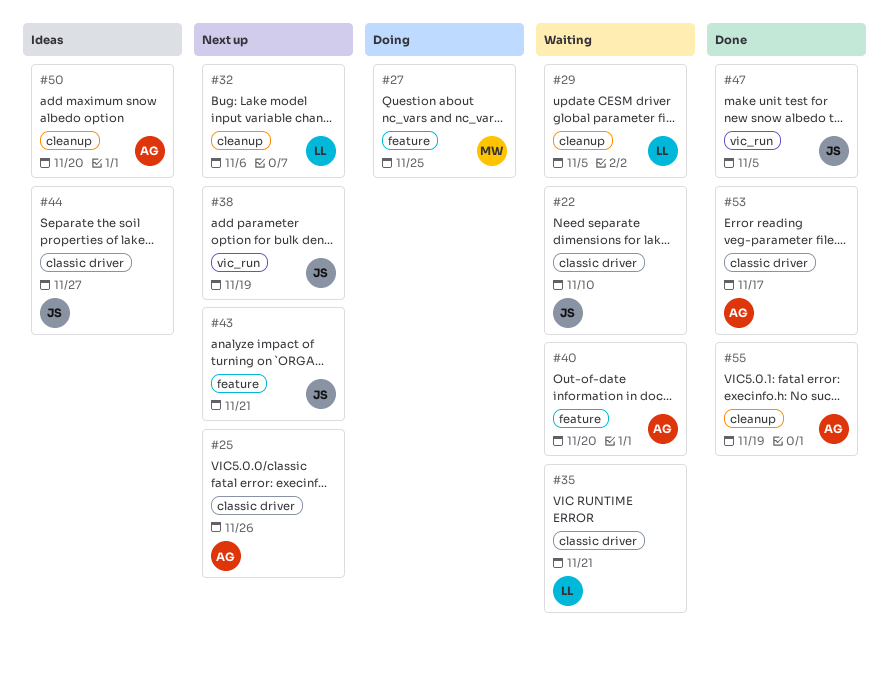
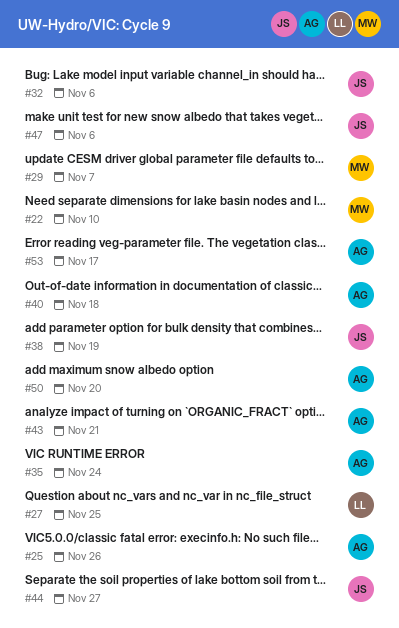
#22, owner: JS -> MW
#27, owner: MW -> LL
#29, owner: LL -> MW
#29, due: Nov 5 -> Nov 7
#32, owner: LL -> JS
#35, owner: LL -> AG
#35, due: Nov 21 -> Nov 24
#40, due: Nov 20 -> Nov 18
#43, owner: JS -> AG
#47, due: Nov 5 -> Nov 6
#55: present -> none

